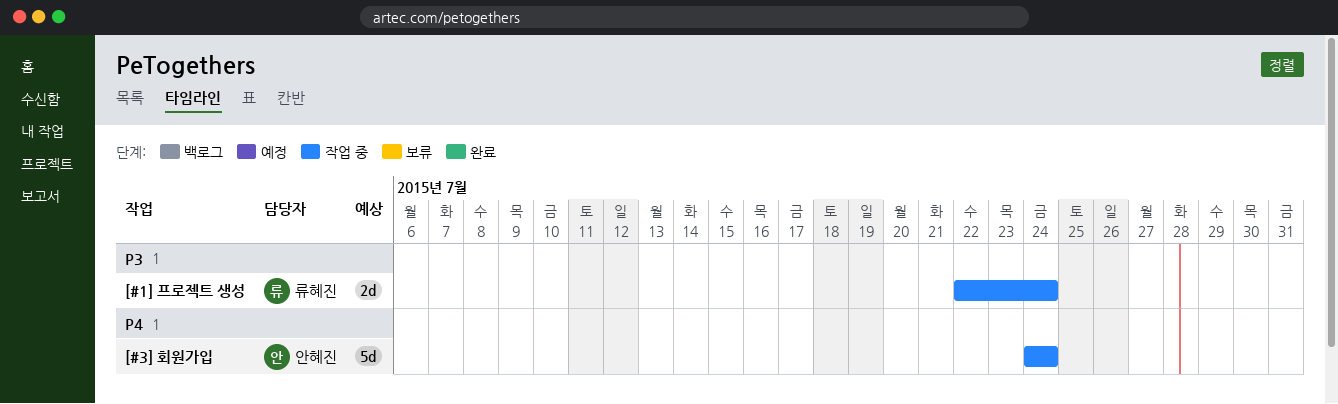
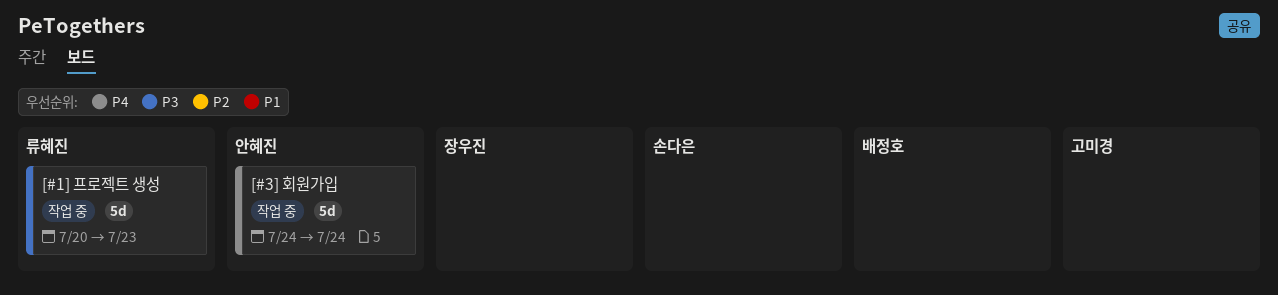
[#1] 프로젝트 생성, estimate: 2d -> 5d
[#1] 프로젝트 생성, start: Jul 22 -> Jul 20
[#1] 프로젝트 생성, due: Jul 24 -> Jul 23

